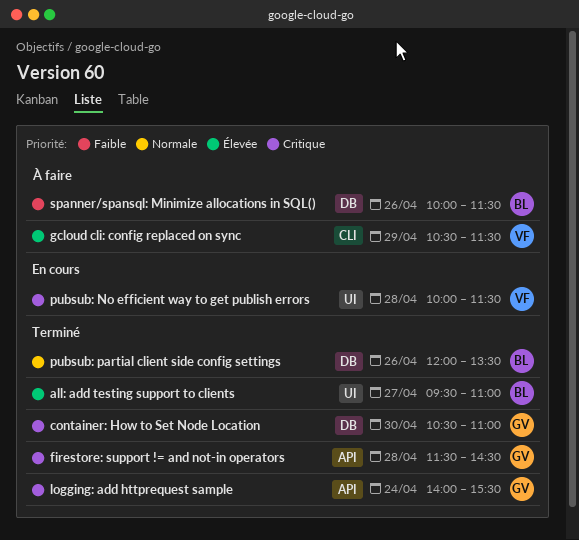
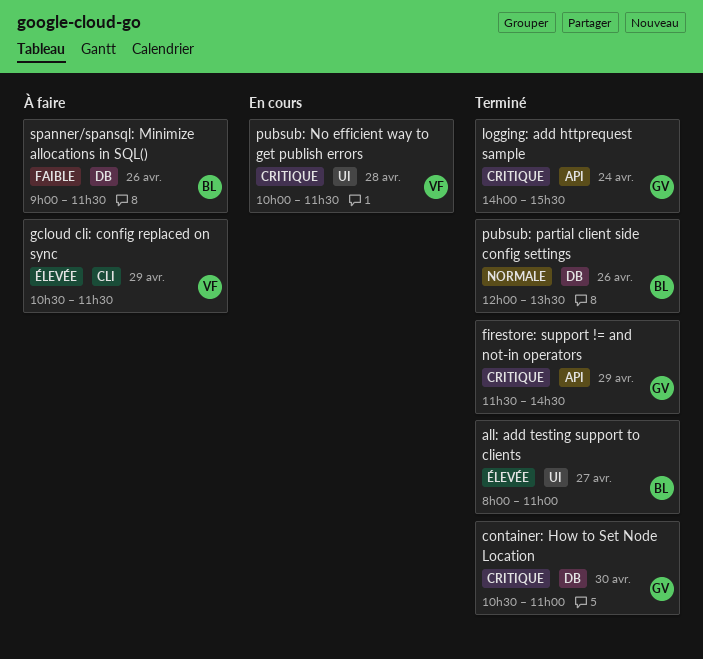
all: add testing support to clients, begins: 09:30 -> 08:00
firestore: support != and not-in operators, day: Apr 28 -> Apr 29
spanner/spansql: Minimize allocations in SQL(), begins: 10:00 -> 09:00

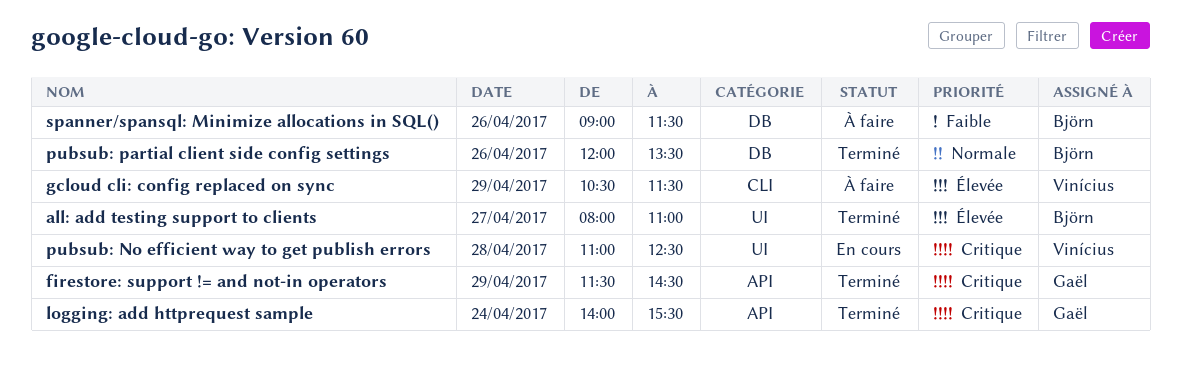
container: How to Set Node Location: present -> none
pubsub: No efficient way to get publish errors, begins: 10:00 -> 11:00
pubsub: No efficient way to get publish errors, ends: 11:30 -> 12:30

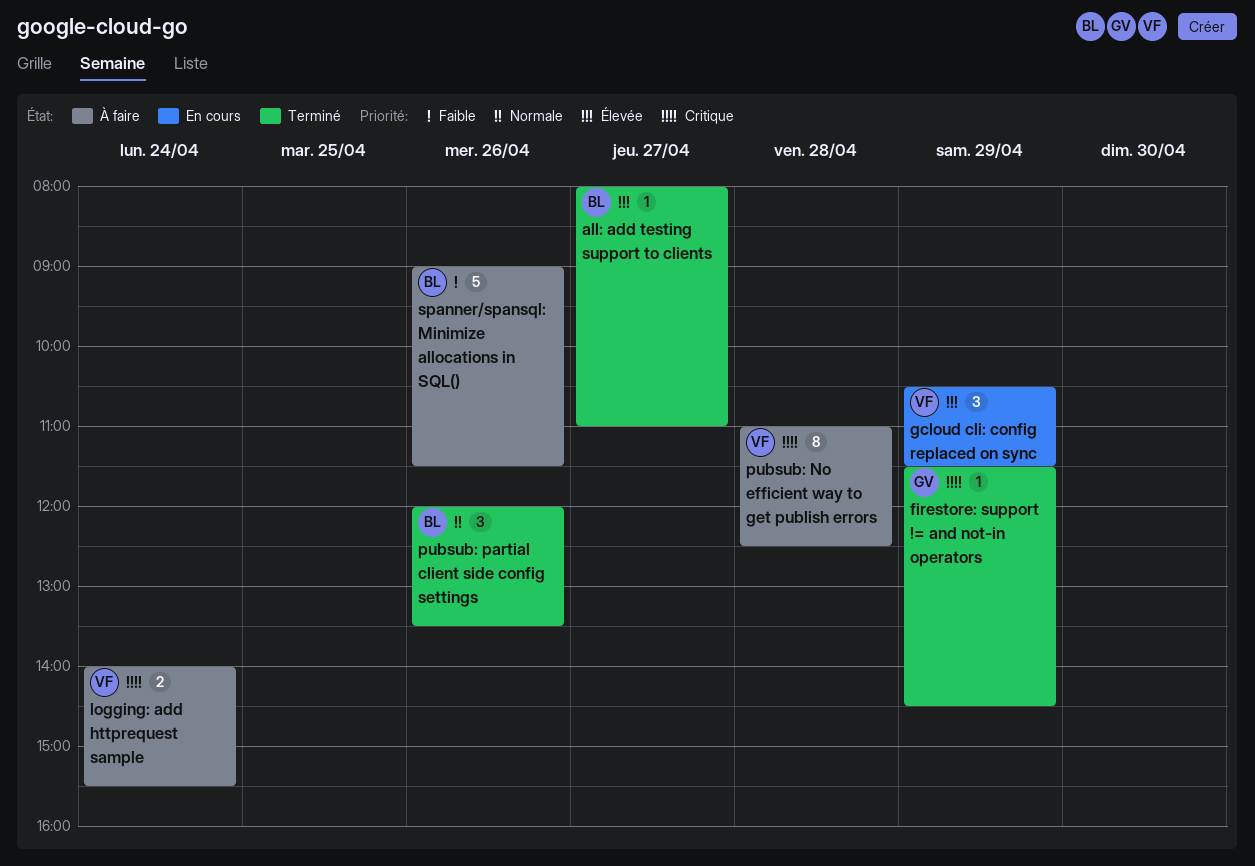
gcloud cli: config replaced on sync, status: À faire -> En cours
logging: add httprequest sample, status: Terminé -> À faire
logging: add httprequest sample, owner: Gaël -> Vinícius
pubsub: No efficient way to get publish errors, status: En cours -> À faire

